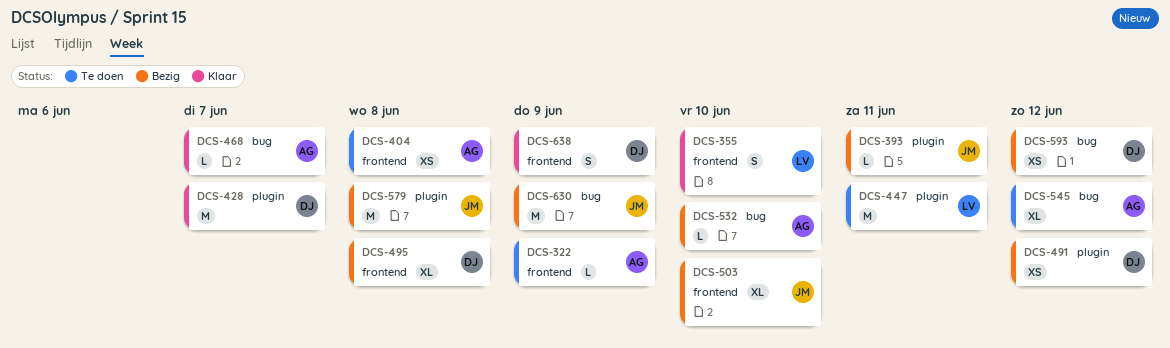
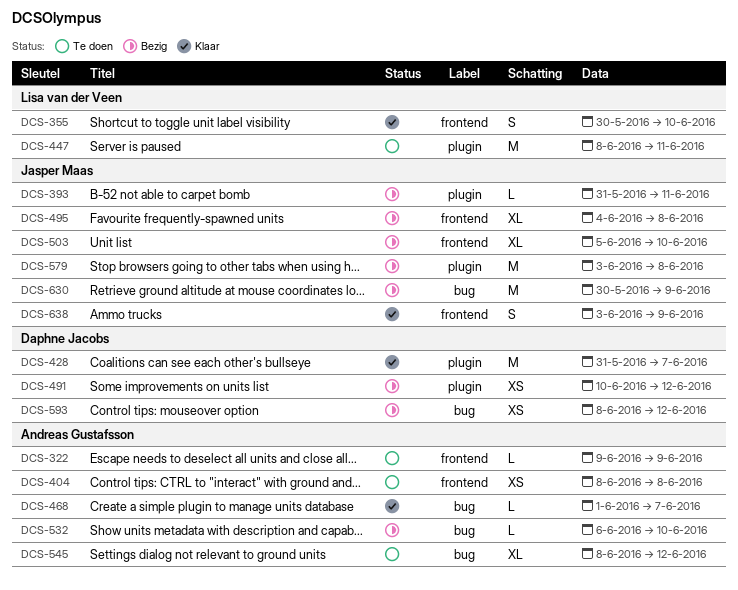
DCS-495, owner: Daphne Jacobs -> Jasper Maas
DCS-638, owner: Daphne Jacobs -> Jasper Maas

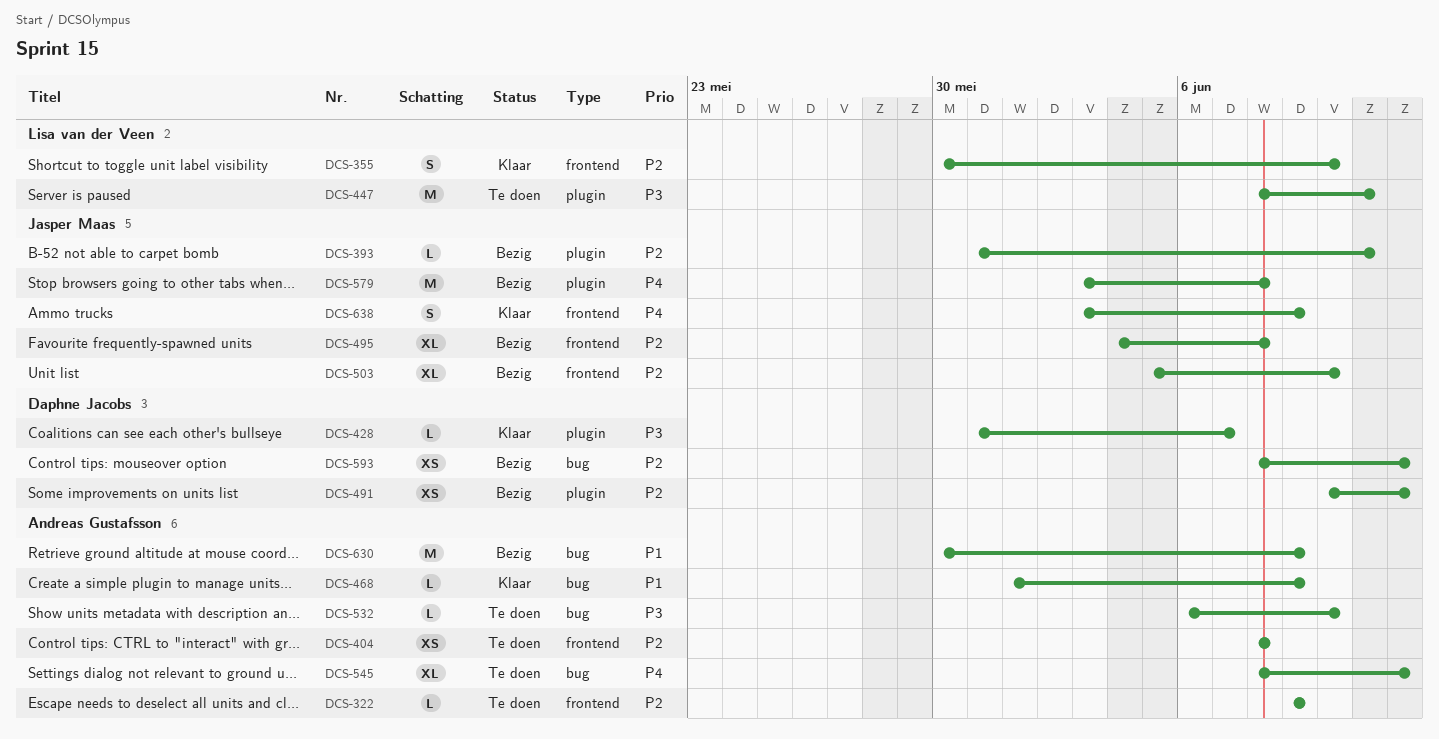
DCS-428, estimate: M -> L
DCS-468, due: Jun 7 -> Jun 9
DCS-532, status: Bezig -> Te doen
DCS-630, owner: Jasper Maas -> Andreas Gustafsson

